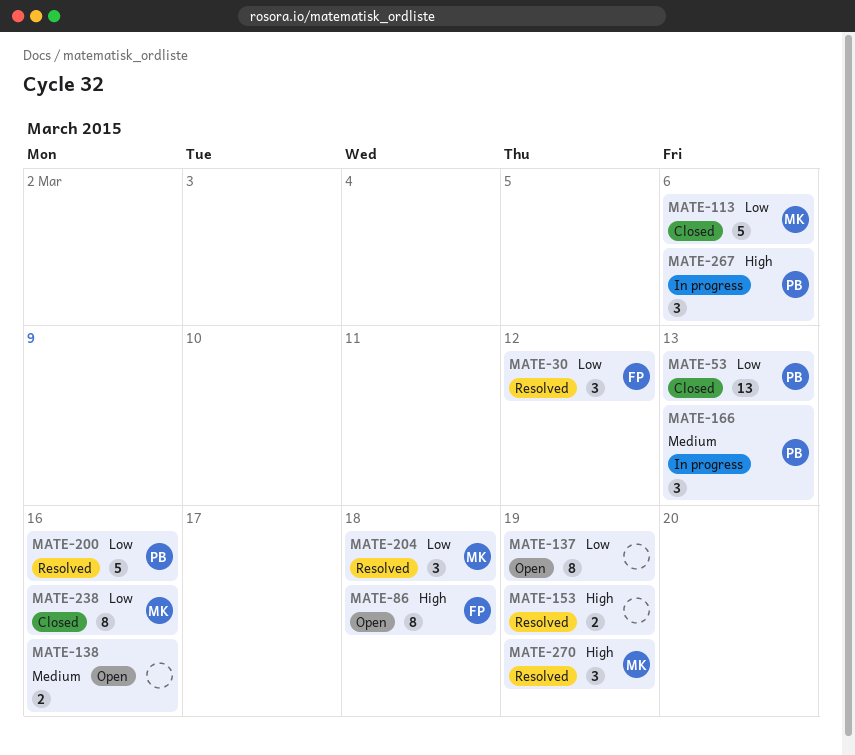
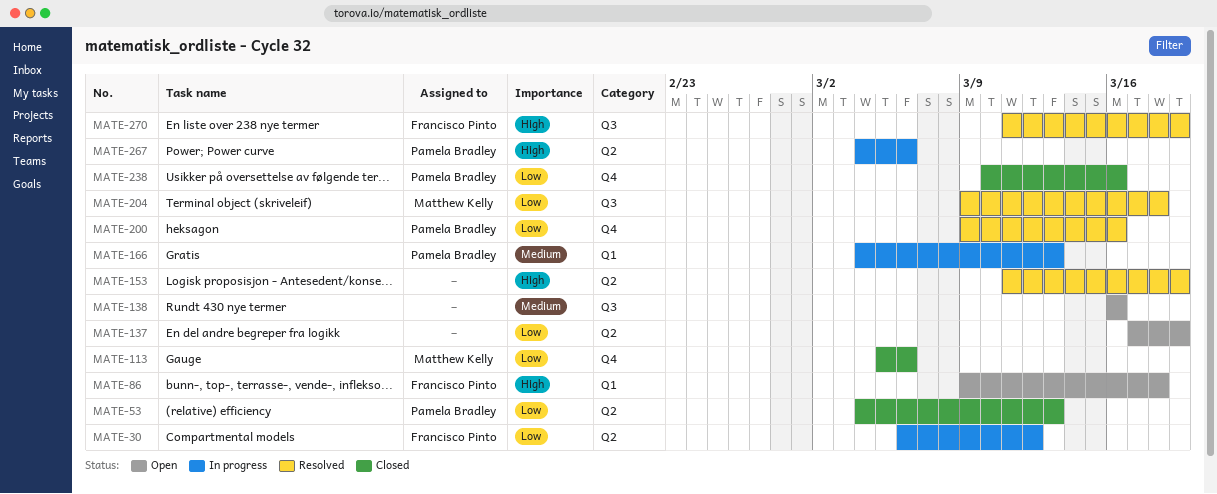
MATE-30, status: Resolved -> In progress
MATE-238, owner: Matthew Kelly -> Pamela Bradley
MATE-270, owner: Matthew Kelly -> Francisco Pinto

